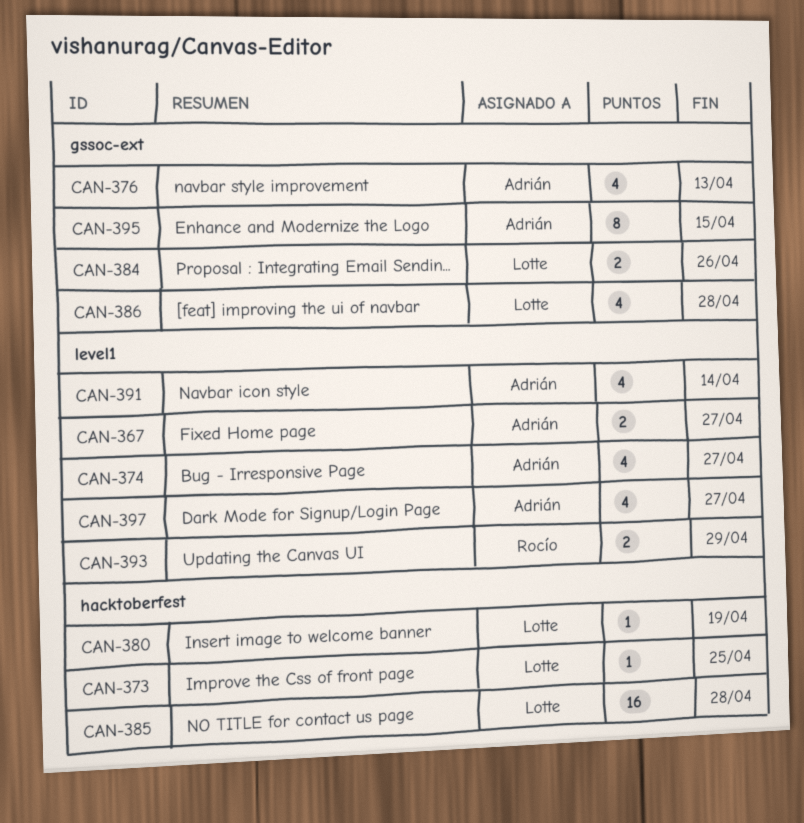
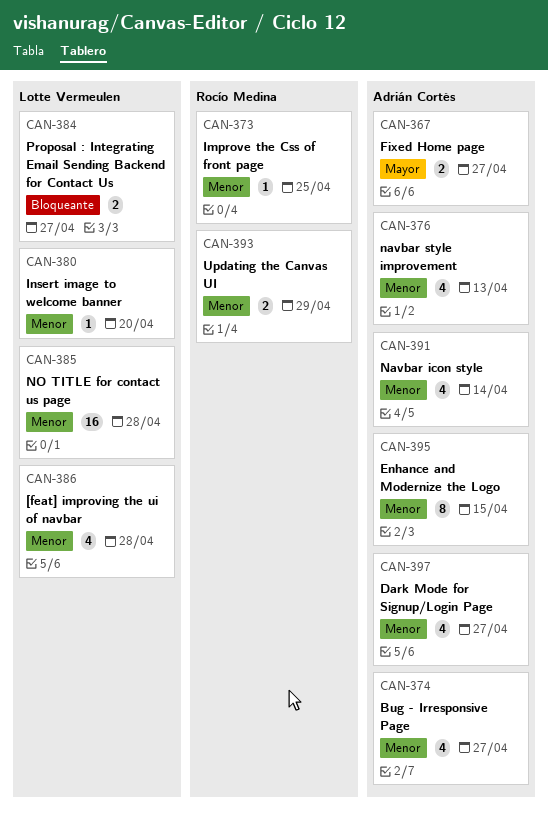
CAN-373, owner: Lotte Vermeulen -> Rocío Medina
CAN-380, due: Apr 19 -> Apr 20
CAN-384, due: Apr 26 -> Apr 27

